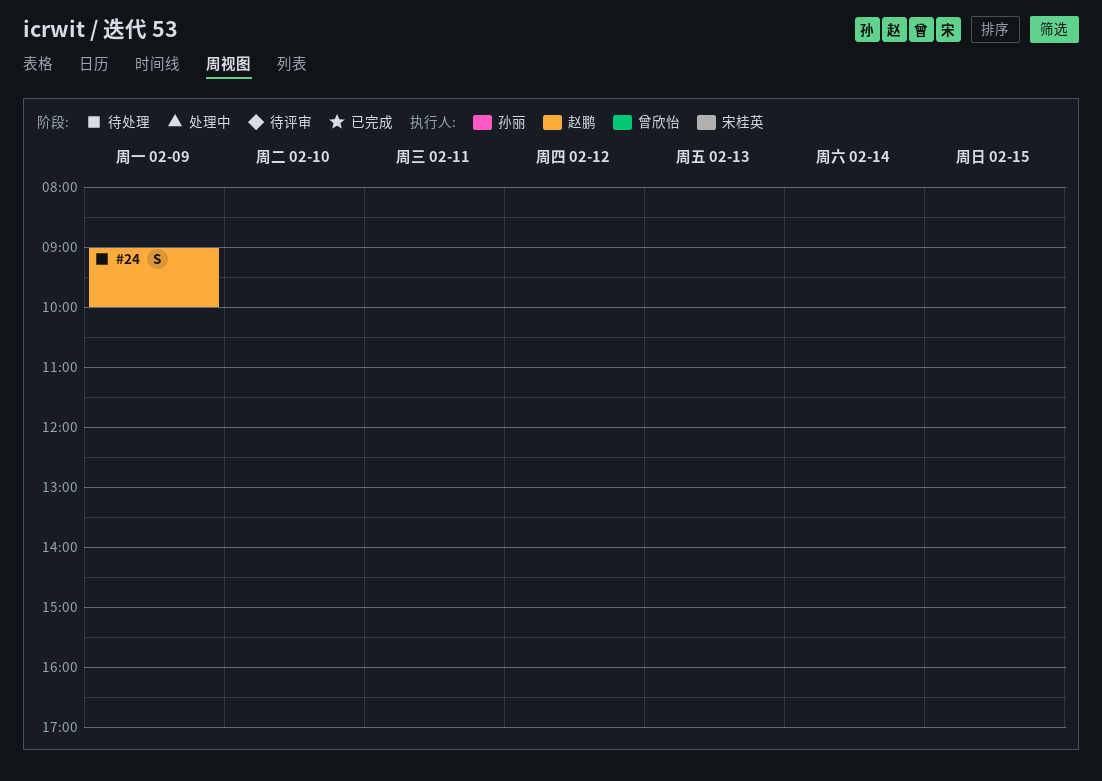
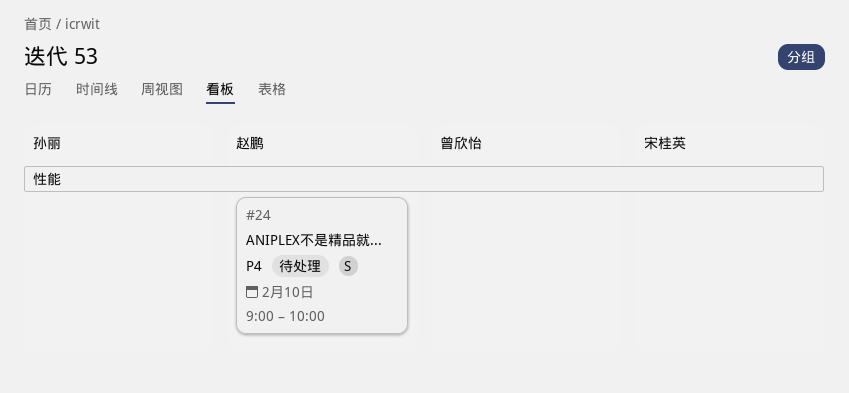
#24, day: Feb 9 -> Feb 10

